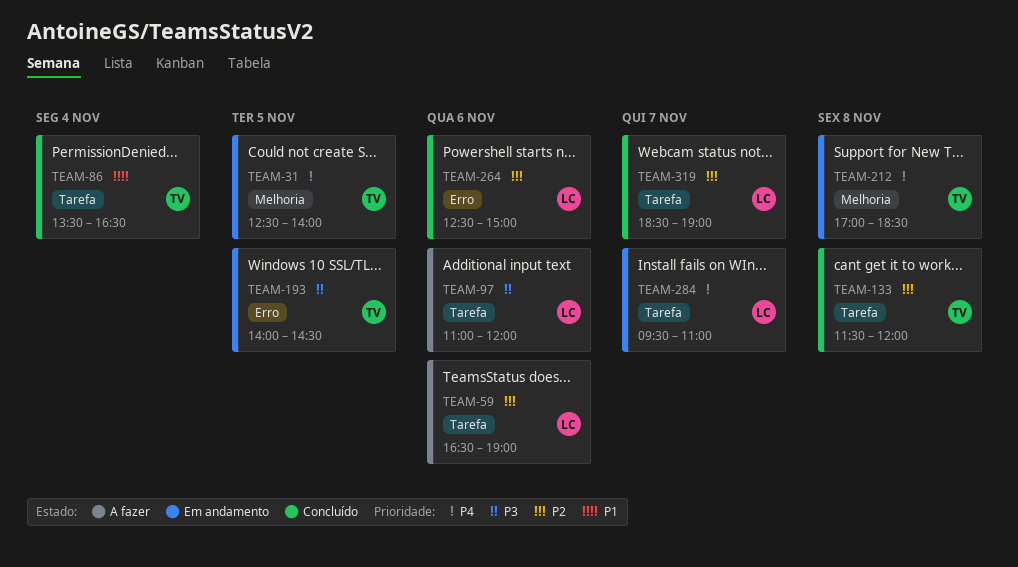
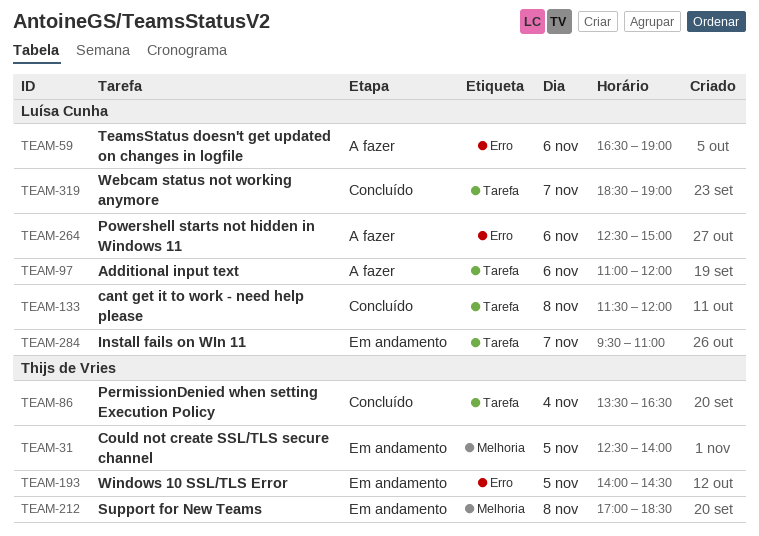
TEAM-59, label: Tarefa -> Erro
TEAM-133, owner: Thijs de Vries -> Luísa Cunha
TEAM-264, status: Concluído -> A fazer

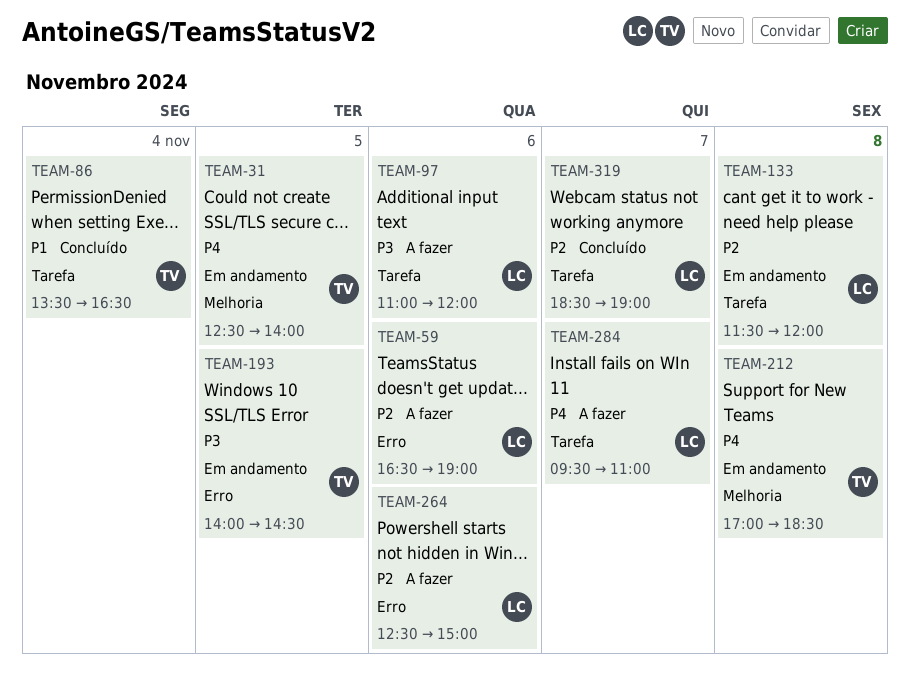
TEAM-133, status: Concluído -> Em andamento
TEAM-284, status: Em andamento -> A fazer

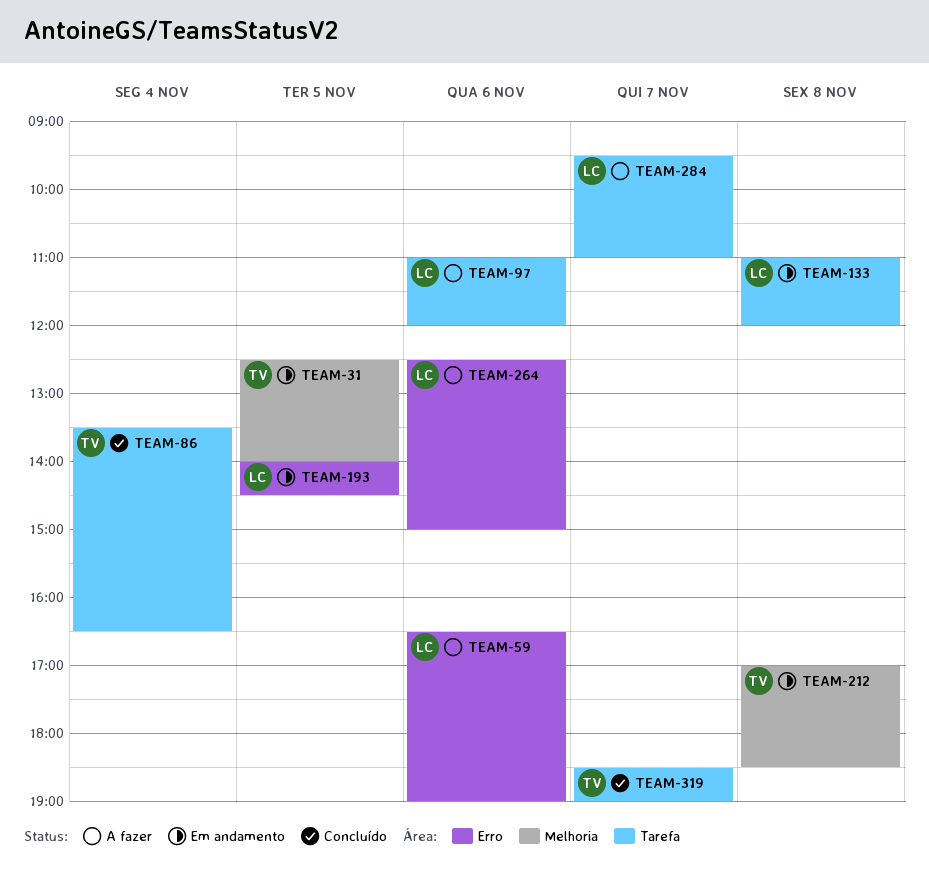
TEAM-133, begins: 11:30 -> 11:00
TEAM-193, owner: TV -> LC
TEAM-319, owner: LC -> TV

